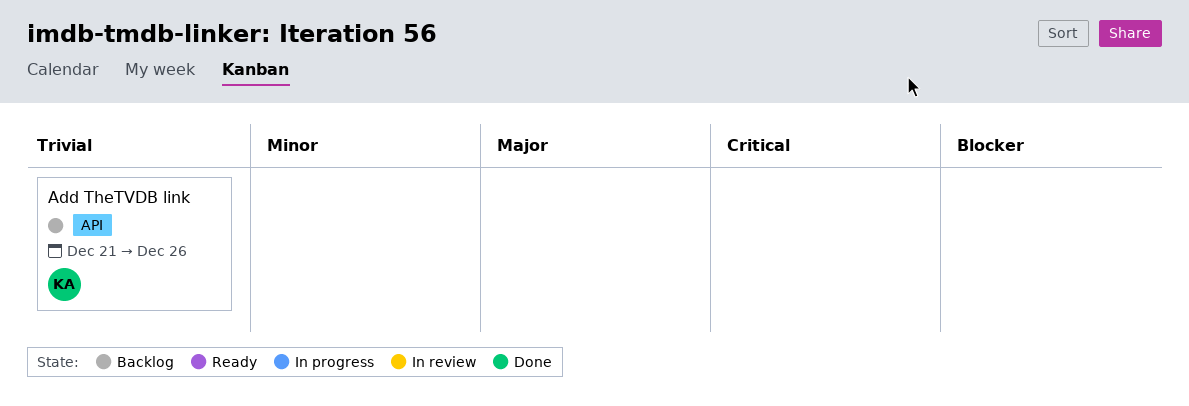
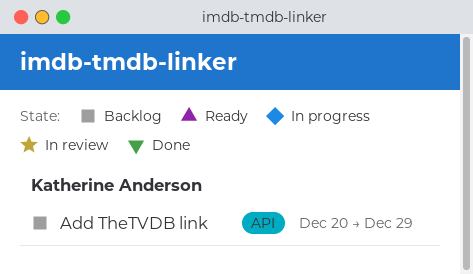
Add TheTVDB link, start: Dec 21 -> Dec 20
Add TheTVDB link, due: Dec 26 -> Dec 29

